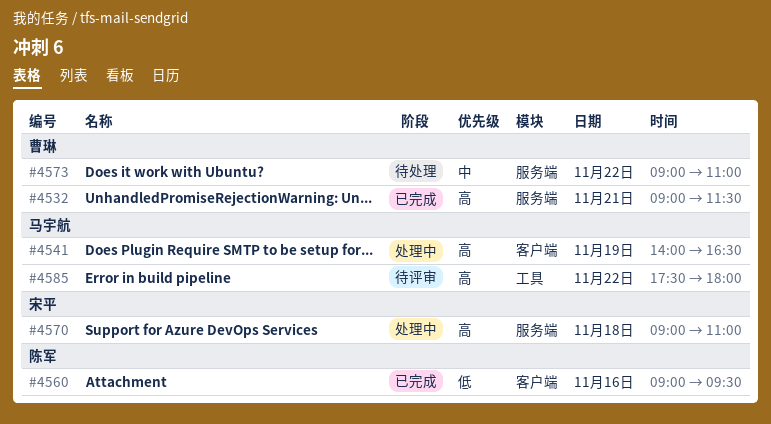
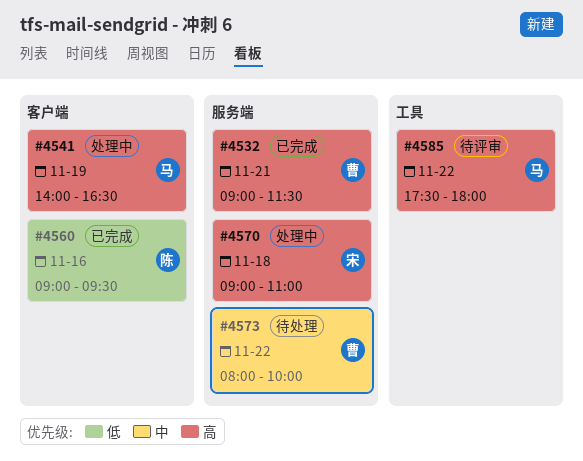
#4573, begins: 09:00 -> 08:00
#4573, ends: 11:00 -> 10:00

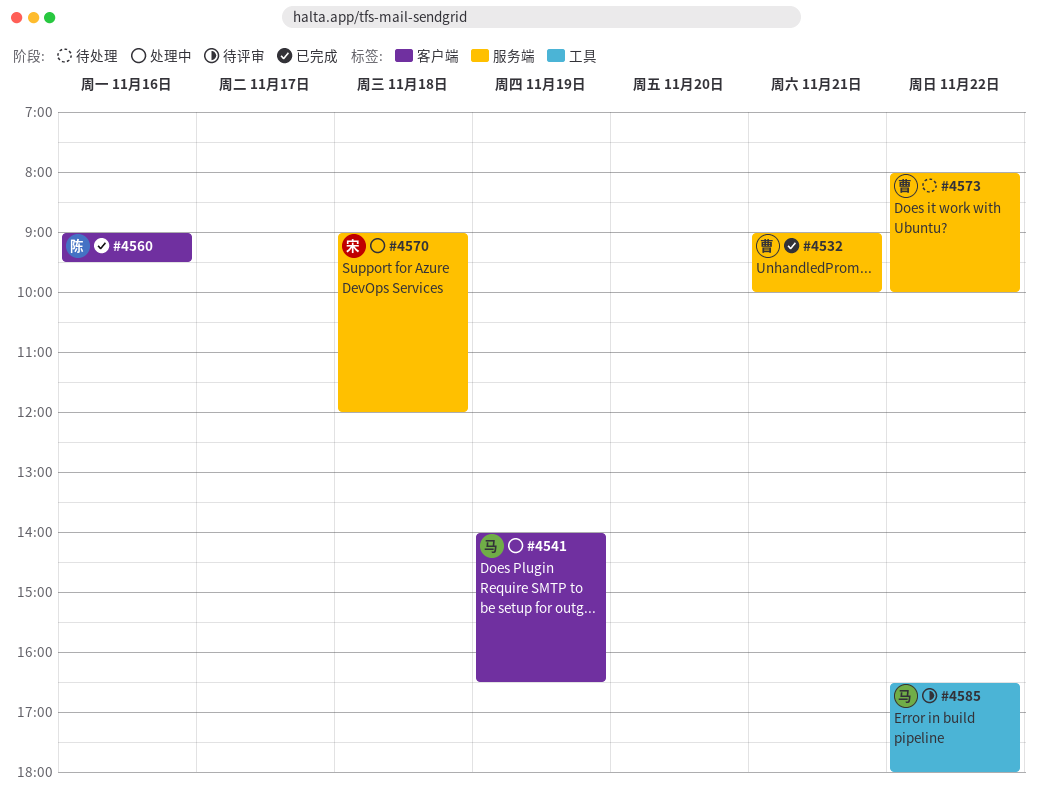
#4532, ends: 11:30 -> 10:00
#4570, ends: 11:00 -> 12:00
#4585, begins: 17:30 -> 16:30

